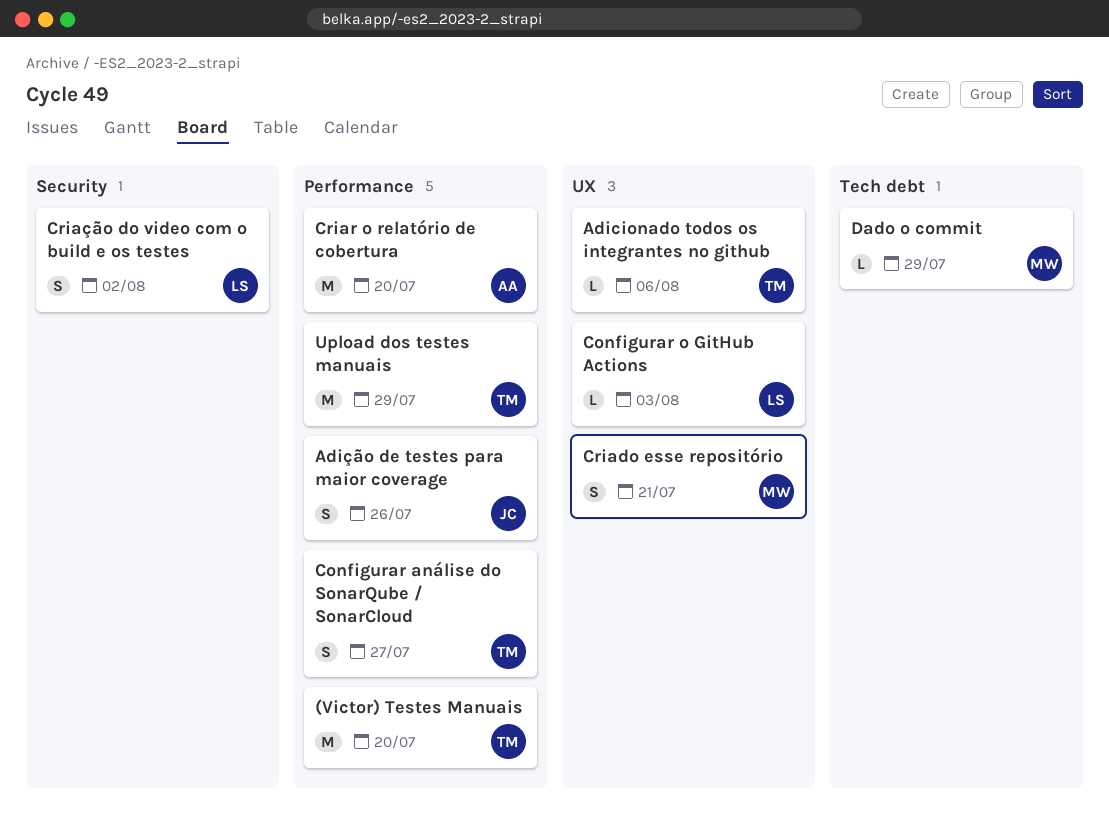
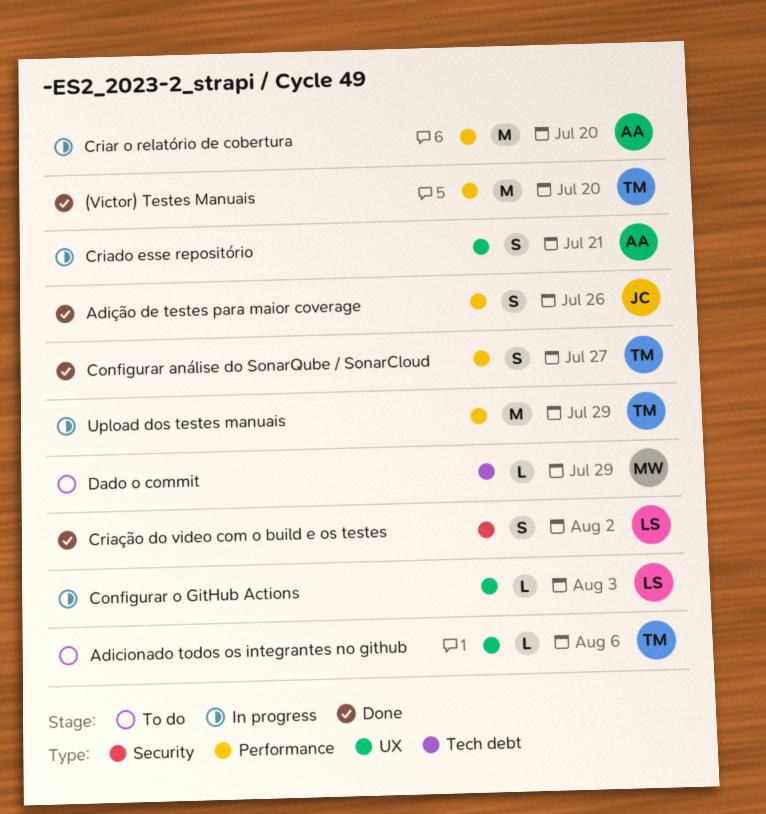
Criado esse repositório, owner: MW -> AA

